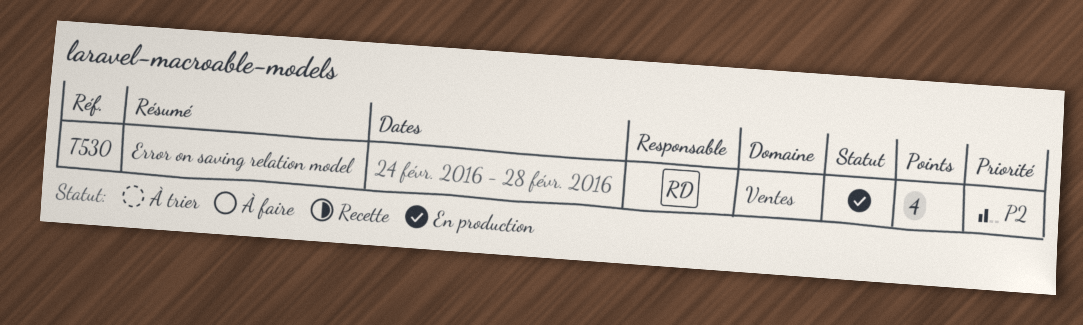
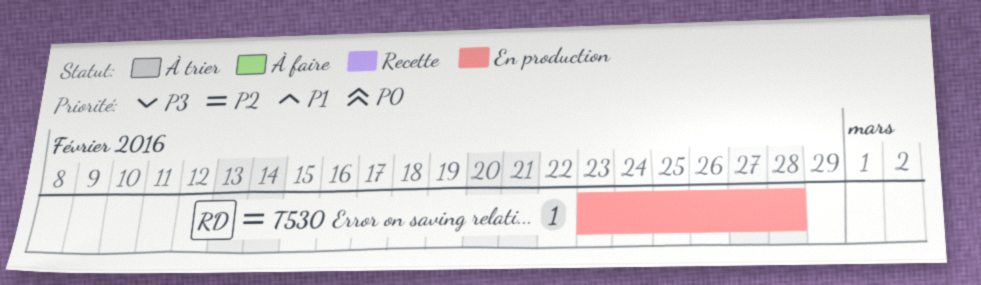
T530, estimate: 4 -> 1
T530, start: Feb 24 -> Feb 23

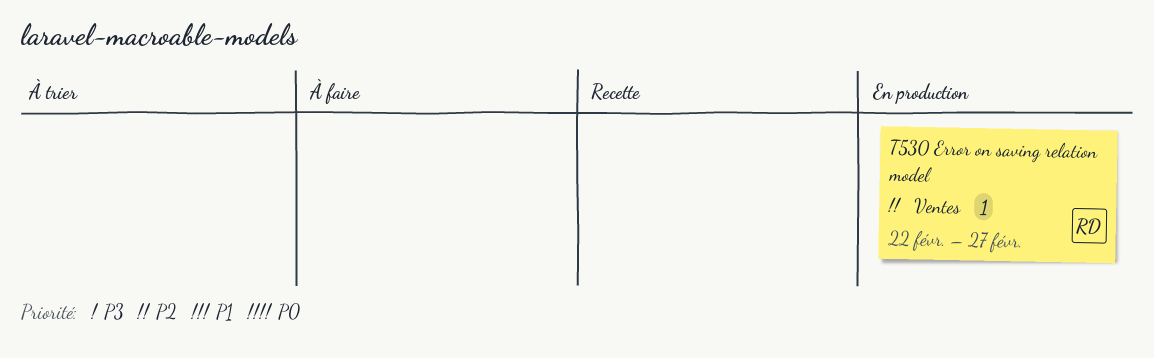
T530, start: Feb 23 -> Feb 22
T530, due: Feb 28 -> Feb 27

